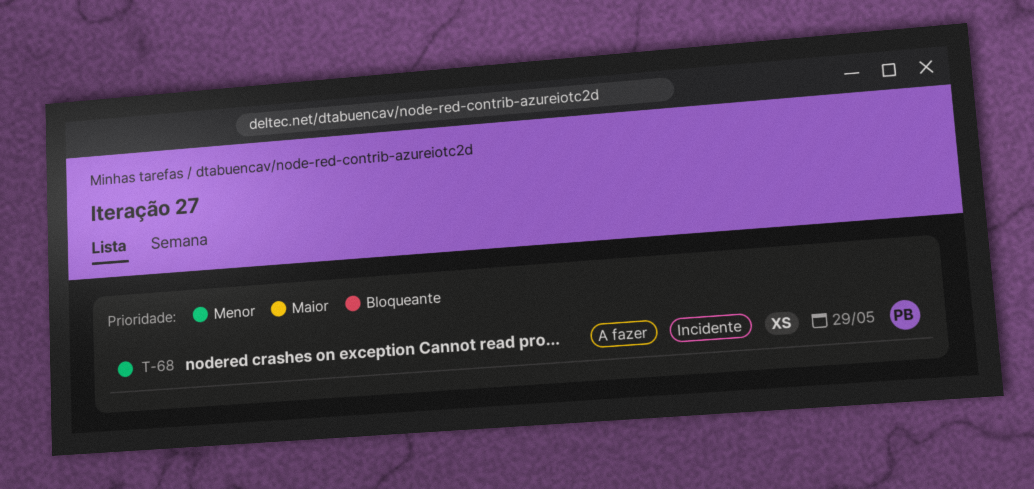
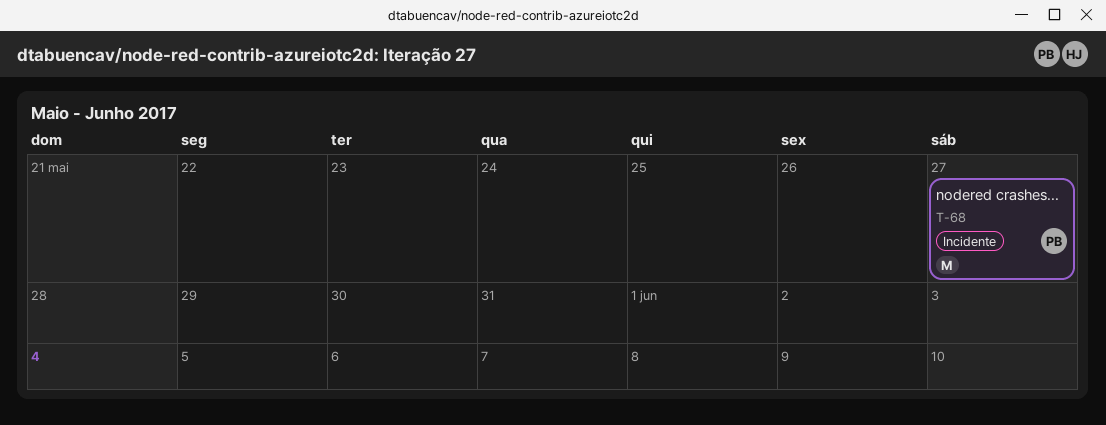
T-68, estimate: XS -> M
T-68, due: May 29 -> May 27

